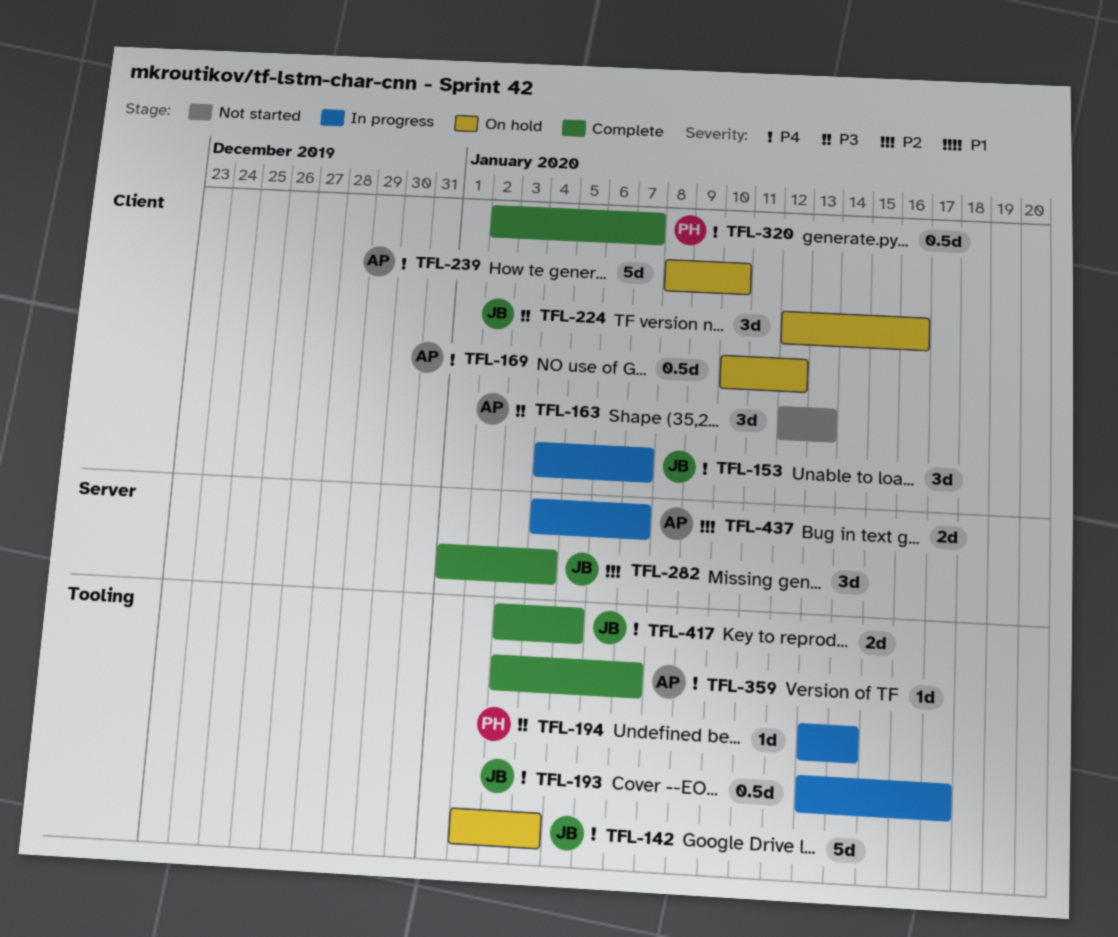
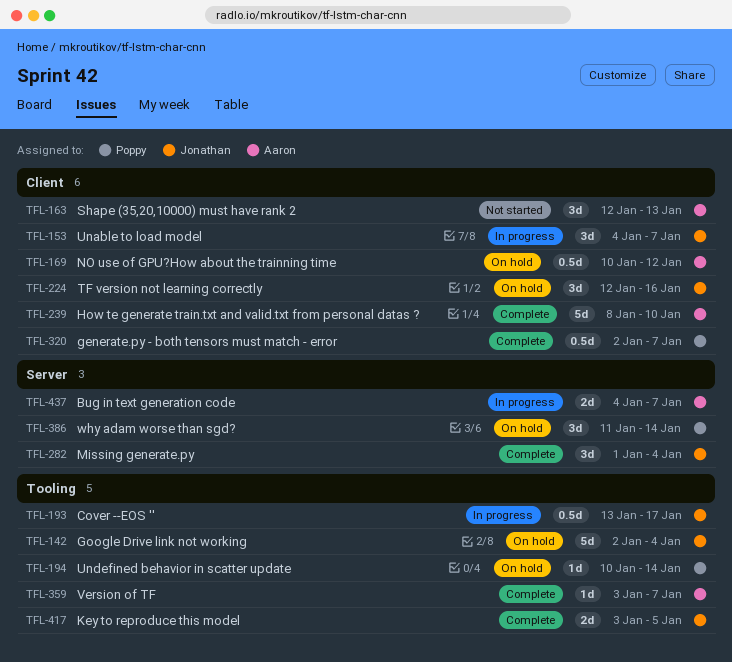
TFL-194, status: In progress -> On hold
TFL-194, start: Jan 13 -> Jan 10
TFL-239, status: On hold -> Complete
TFL-386: none -> present

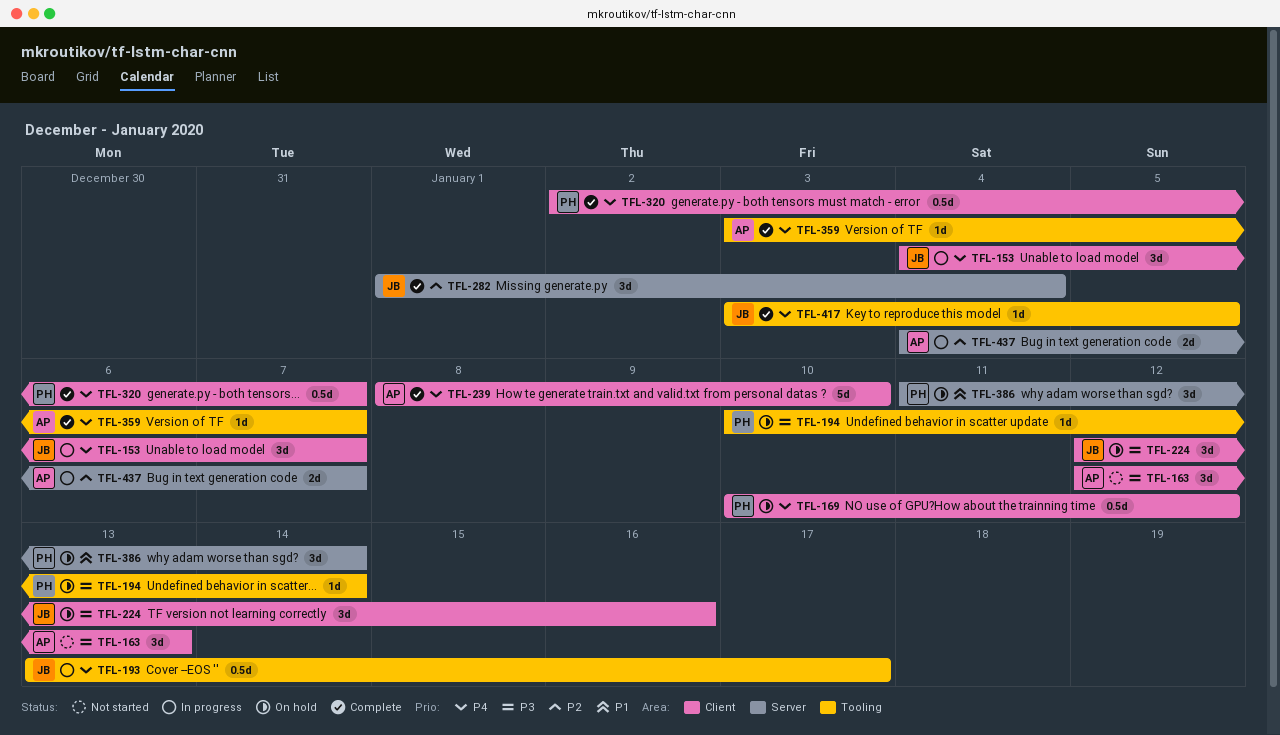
TFL-142: present -> none
TFL-169, owner: Aaron -> Poppy
TFL-417, estimate: 2d -> 1d

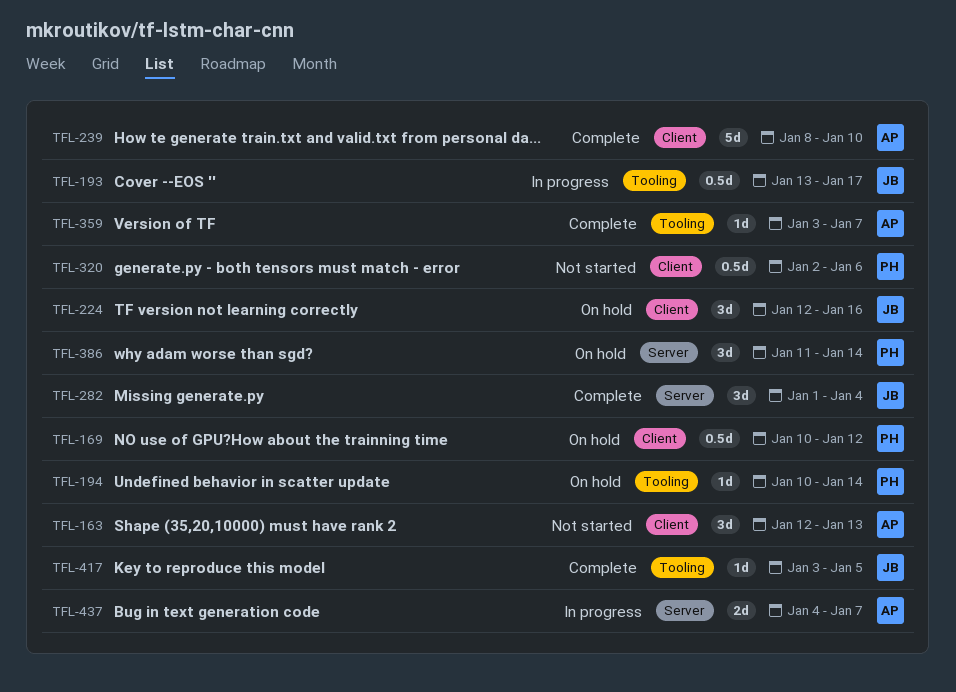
TFL-153: present -> none
TFL-320, status: Complete -> Not started
TFL-320, due: Jan 7 -> Jan 6

